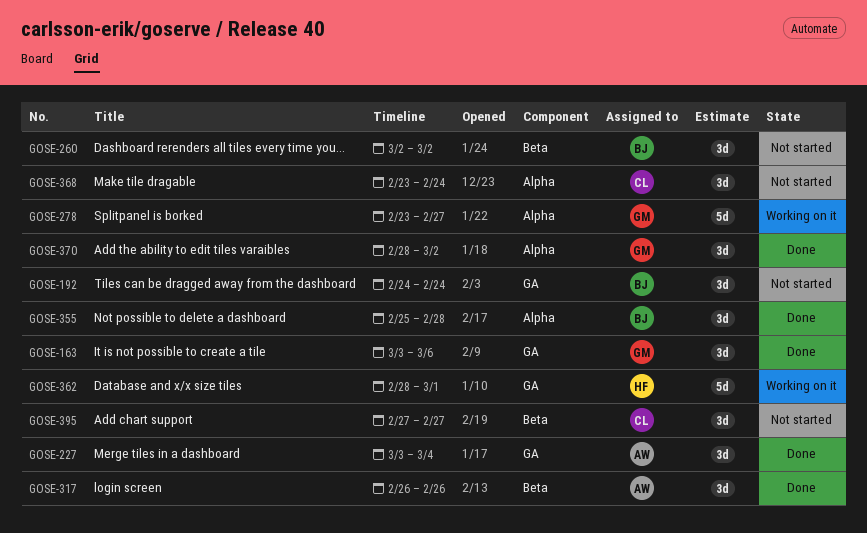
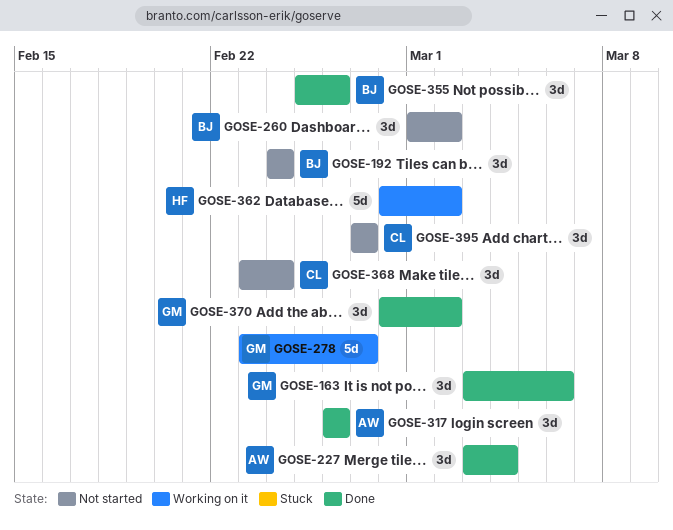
GOSE-260, start: Mar 2 -> Mar 1
GOSE-355, due: Feb 28 -> Feb 26
GOSE-362, due: Mar 1 -> Mar 2

